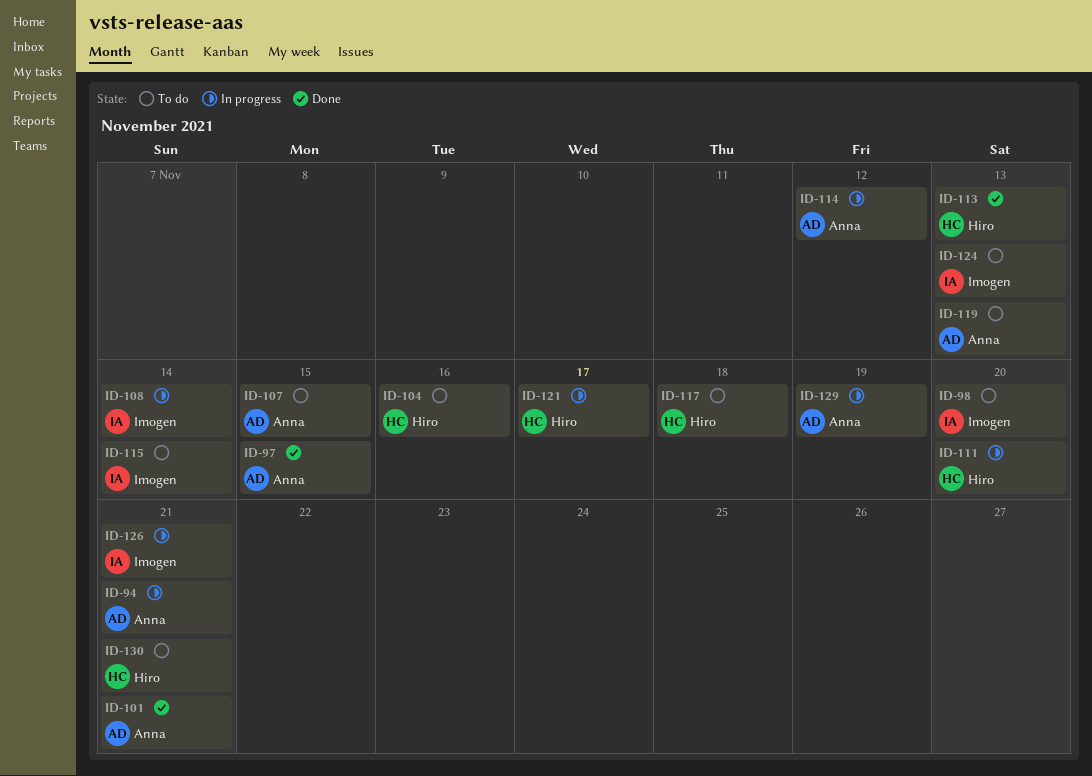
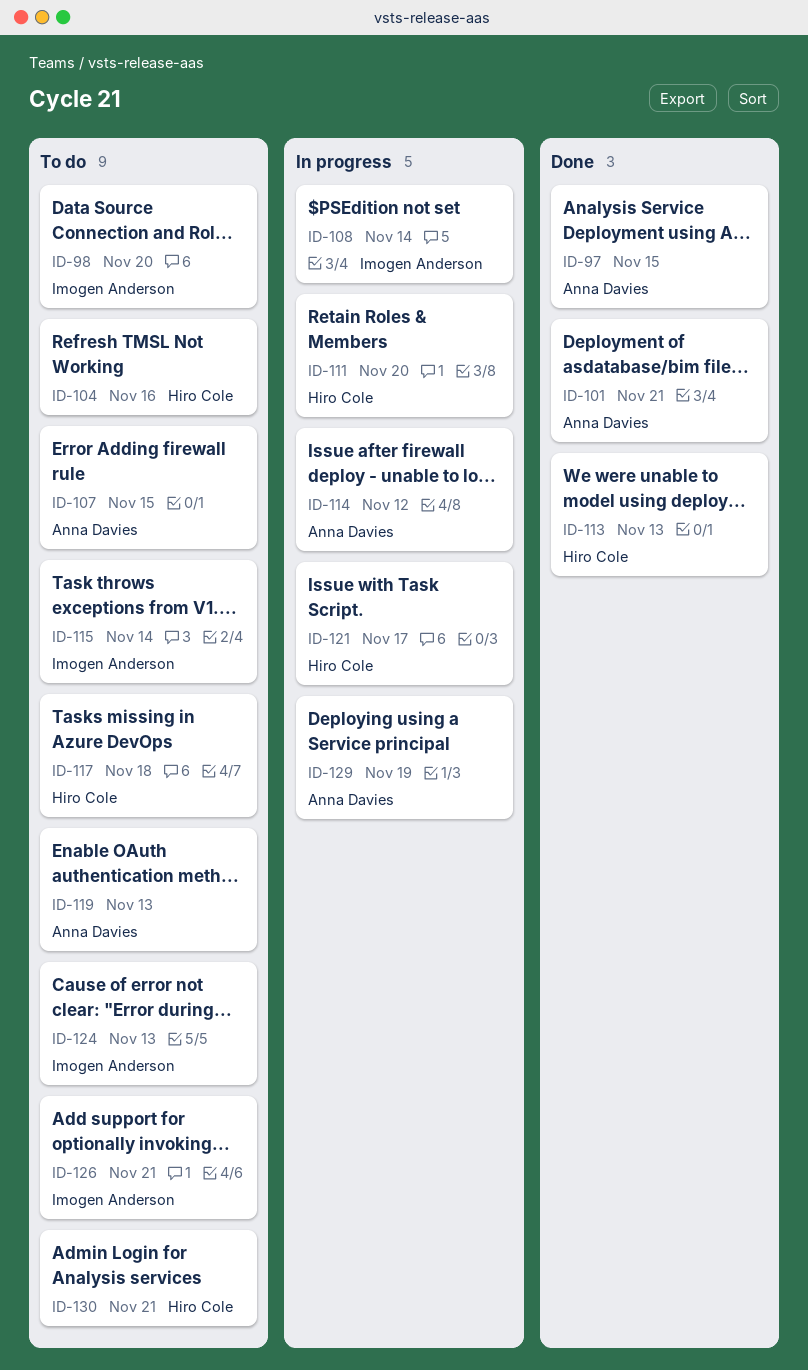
ID-94: present -> none
ID-126, status: In progress -> To do

